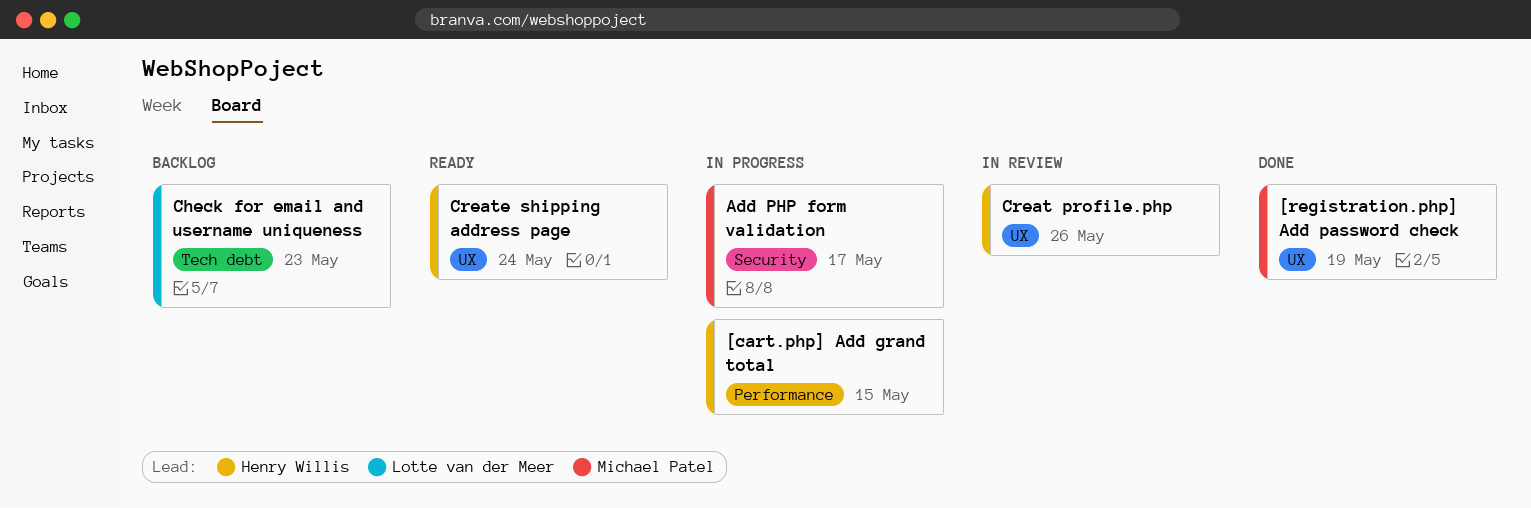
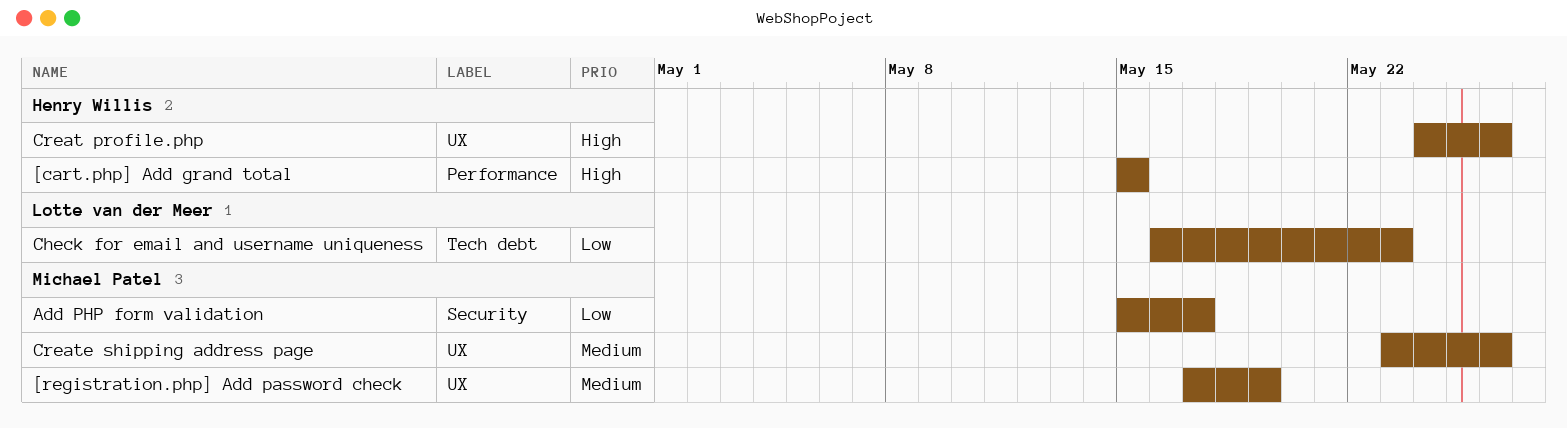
Create shipping address page, owner: Henry Willis -> Michael Patel
Create shipping address page, due: May 24 -> May 26

